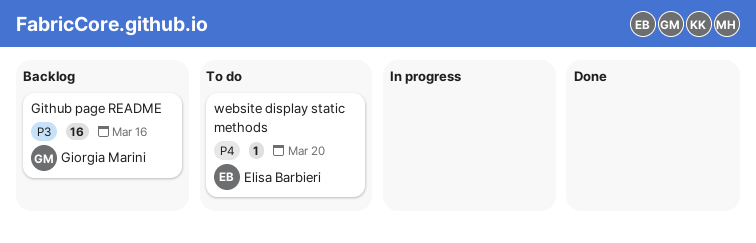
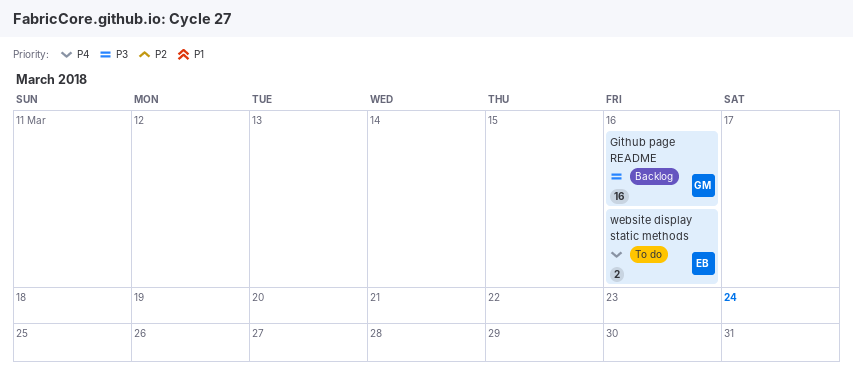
website display static methods, estimate: 1 -> 2
website display static methods, due: Mar 20 -> Mar 16

